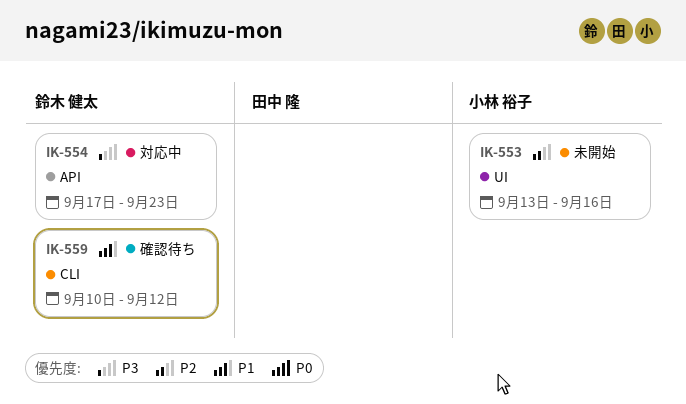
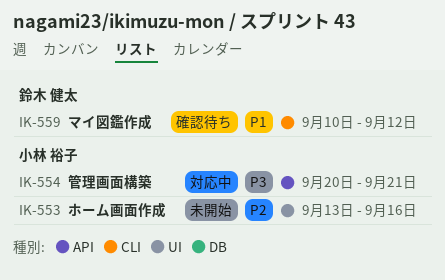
IK-554, owner: 鈴木 健太 -> 小林 裕子
IK-554, start: Sep 17 -> Sep 20
IK-554, due: Sep 23 -> Sep 21

